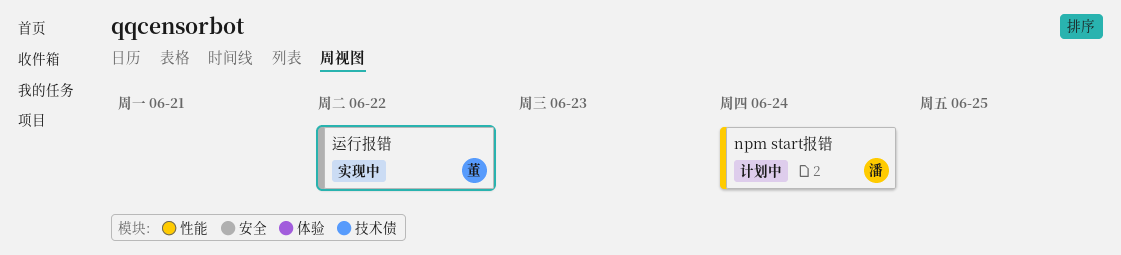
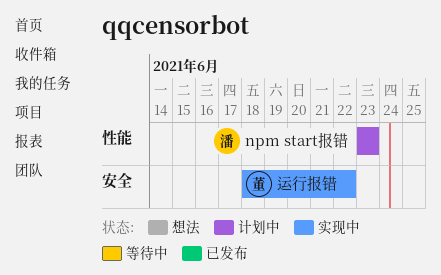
npm start报错, due: Jun 24 -> Jun 23

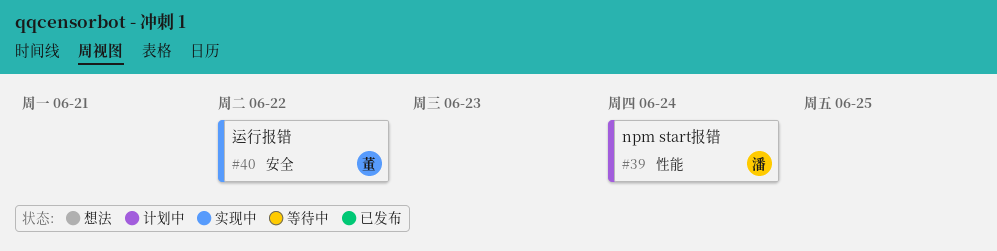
npm start报错, due: Jun 23 -> Jun 24

